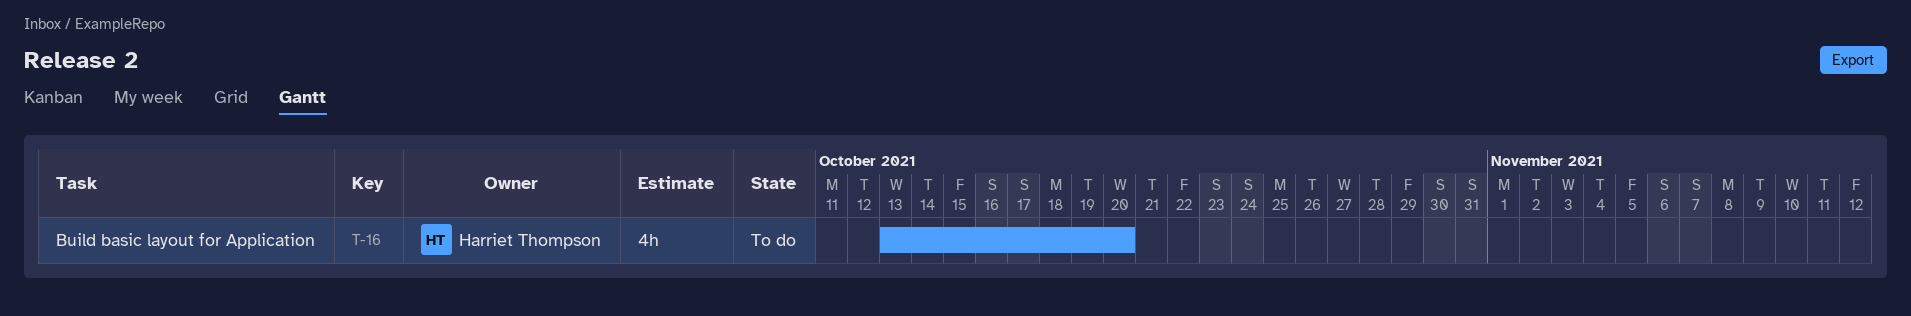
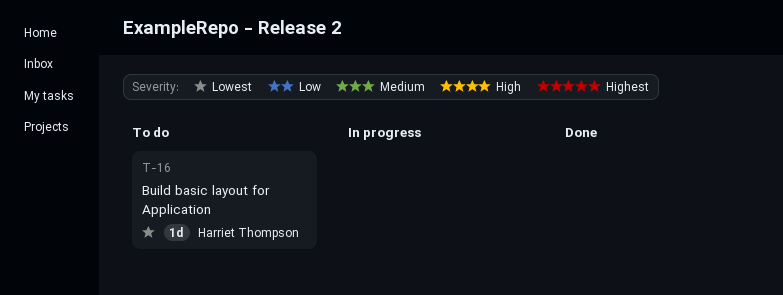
T-16, estimate: 4h -> 1d

